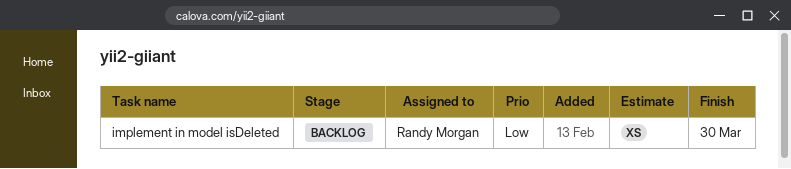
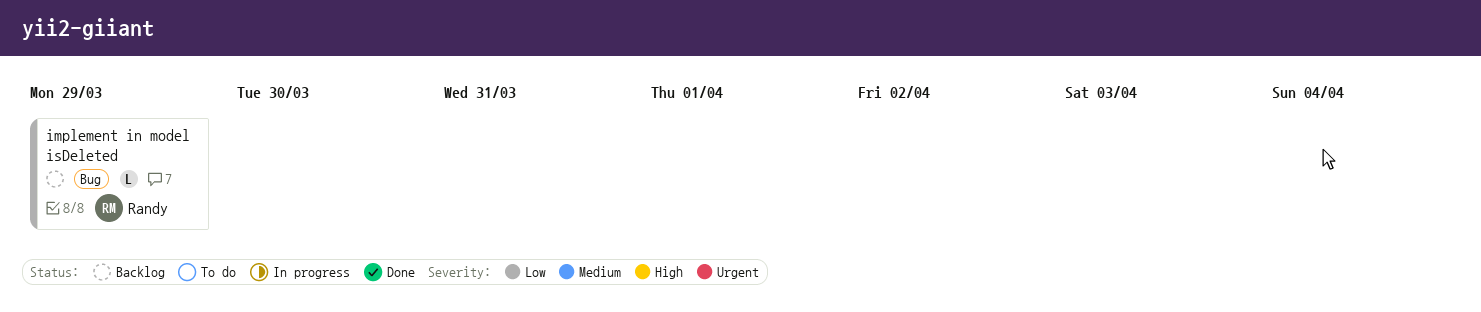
implement in model isDeleted, estimate: XS -> L
implement in model isDeleted, due: Mar 30 -> Mar 29

